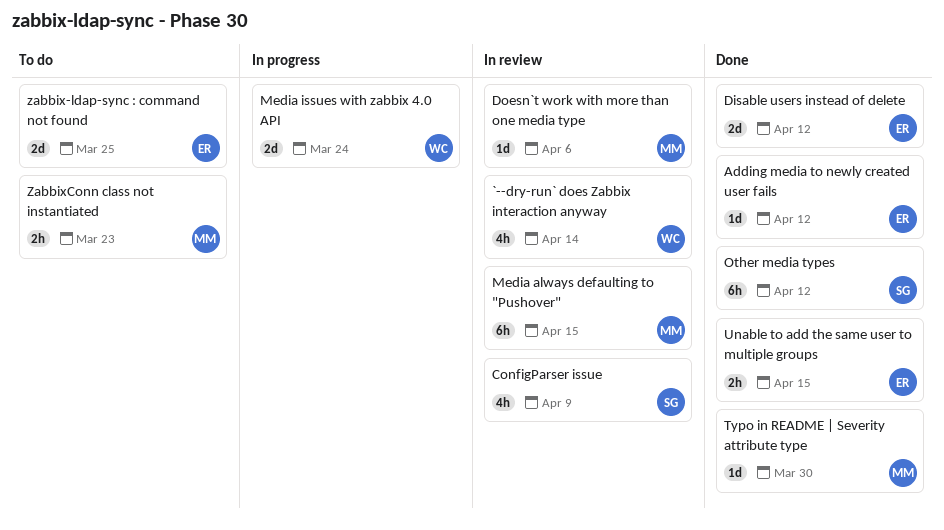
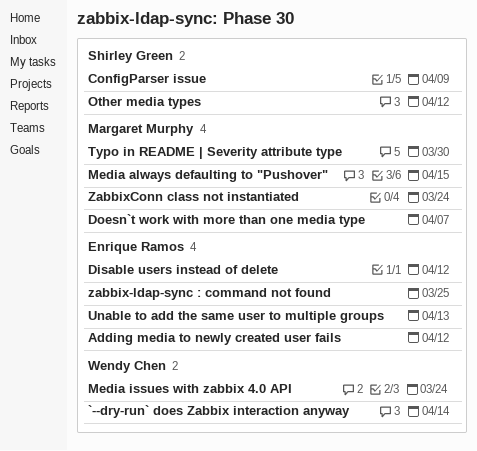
Doesn`t work with more than one media type, due: Apr 6 -> Apr 7
Unable to add the same user to multiple groups, due: Apr 15 -> Apr 13
ZabbixConn class not instantiated, due: Mar 23 -> Mar 24

